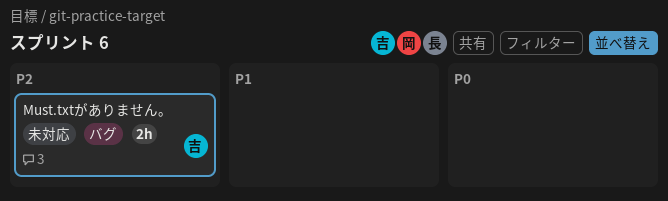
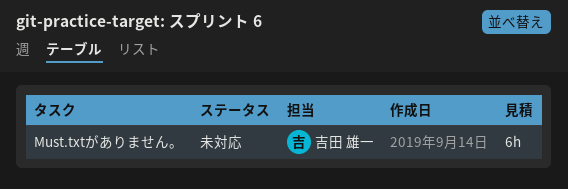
Must.txtがありません。, estimate: 2h -> 6h

